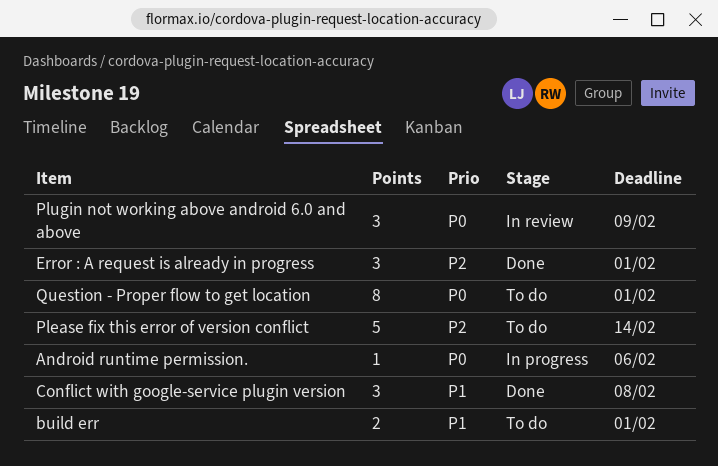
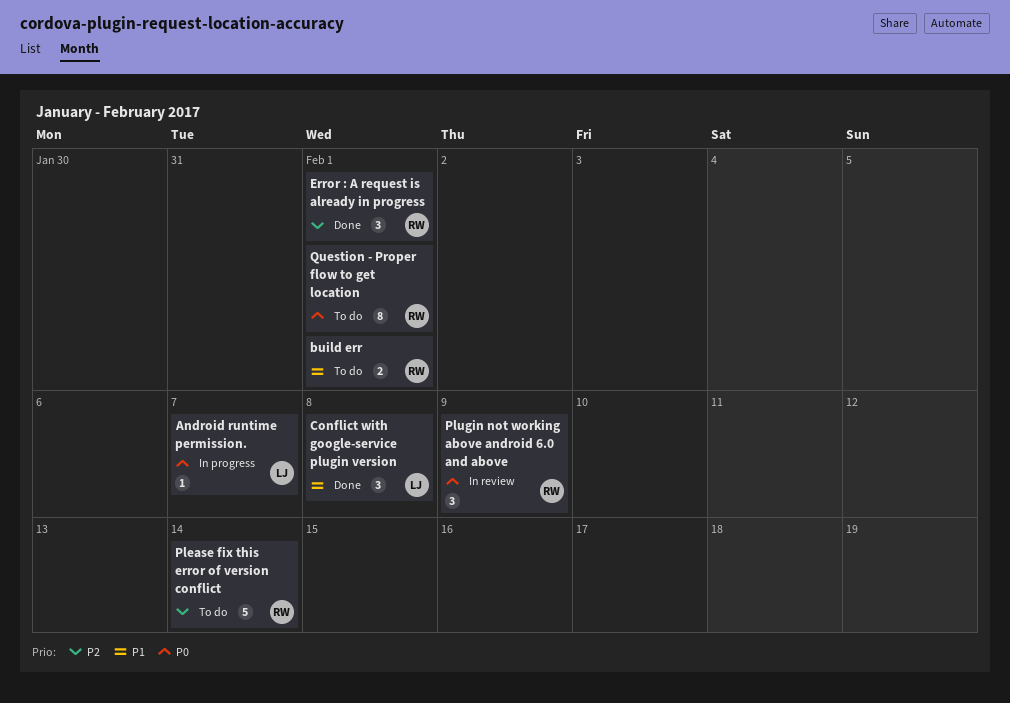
Android runtime permission., due: Feb 6 -> Feb 7

